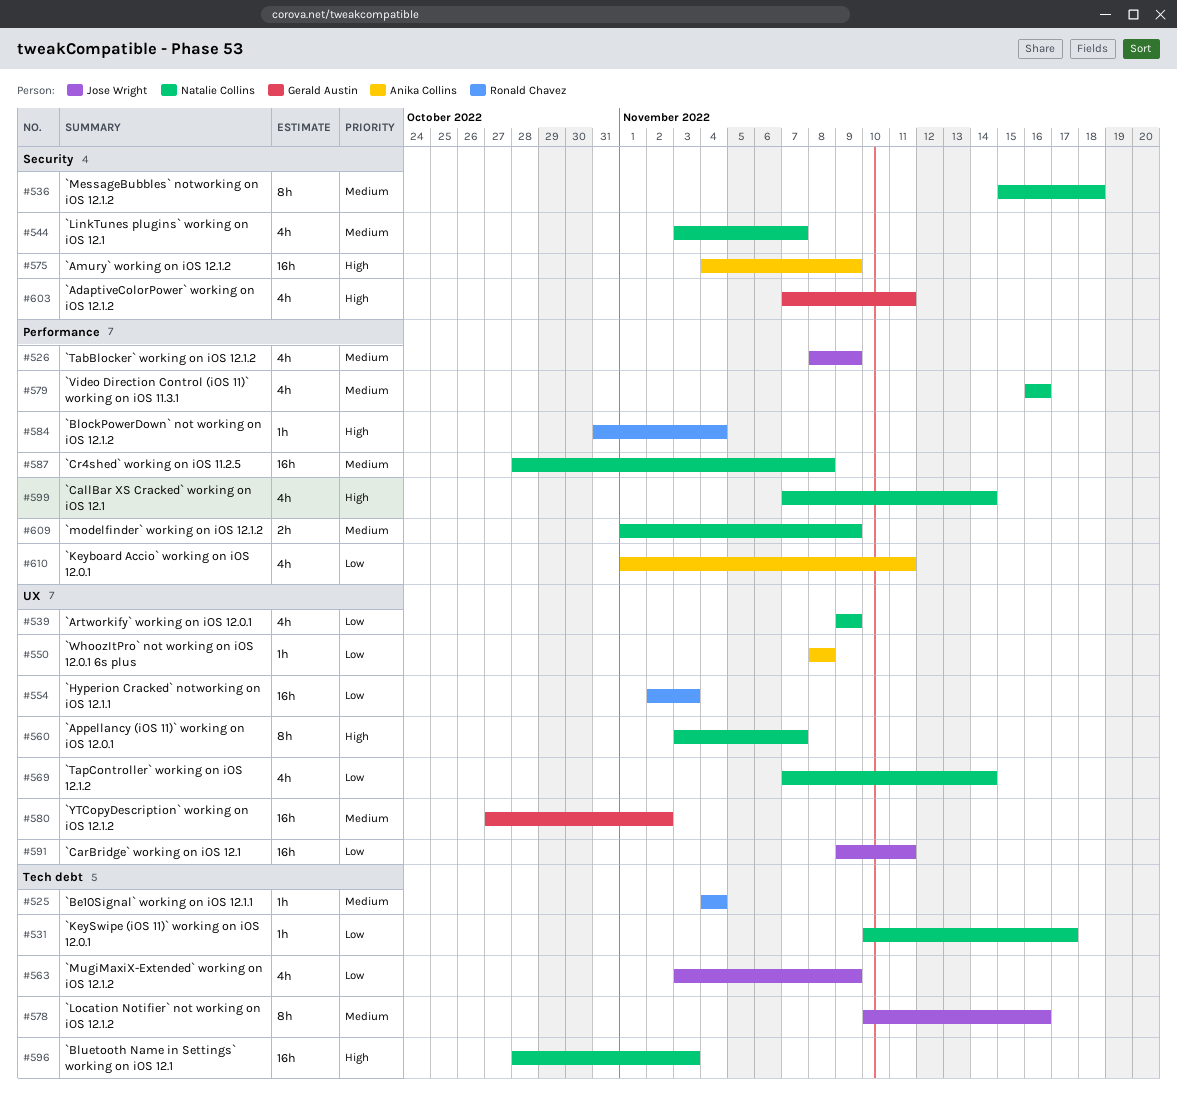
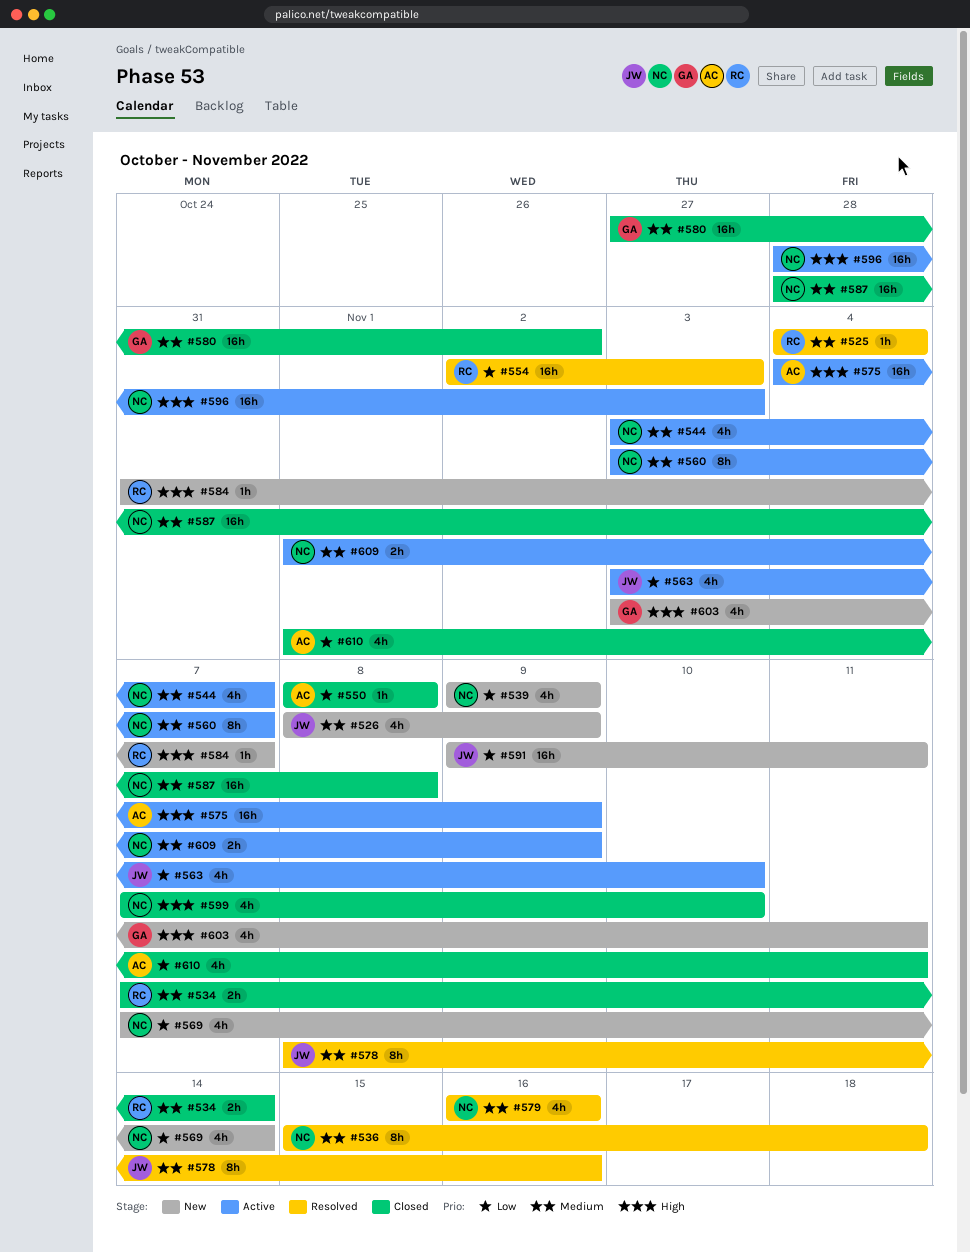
#531: present -> none
#534: none -> present
#560, priority: High -> Medium
#563, due: Nov 9 -> Nov 10
#578, start: Nov 10 -> Nov 8
#584, due: Nov 4 -> Nov 7
#599, due: Nov 14 -> Nov 10
#603, start: Nov 7 -> Nov 3

